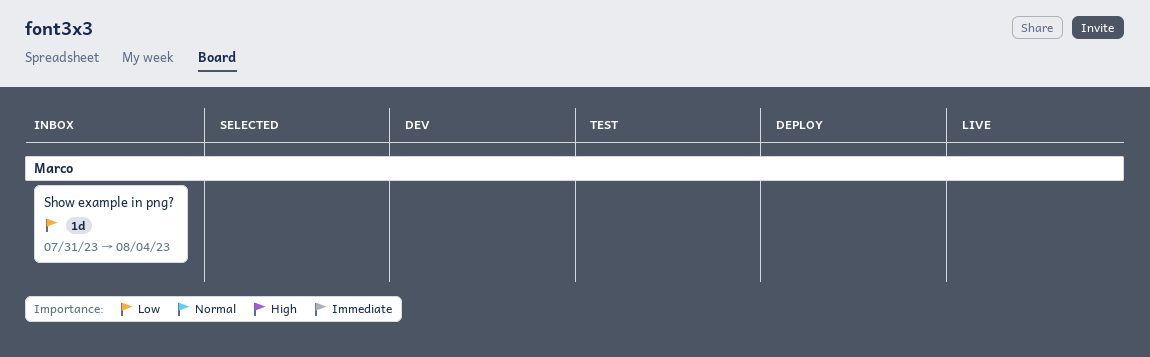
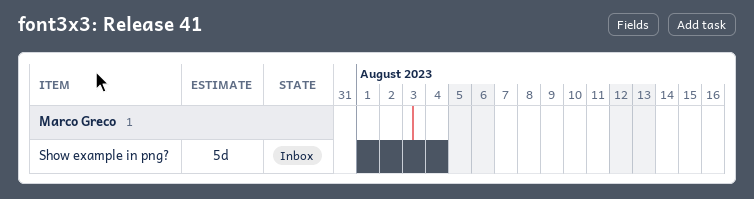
Show example in png?, estimate: 1d -> 5d
Show example in png?, start: Jul 31 -> Aug 1

